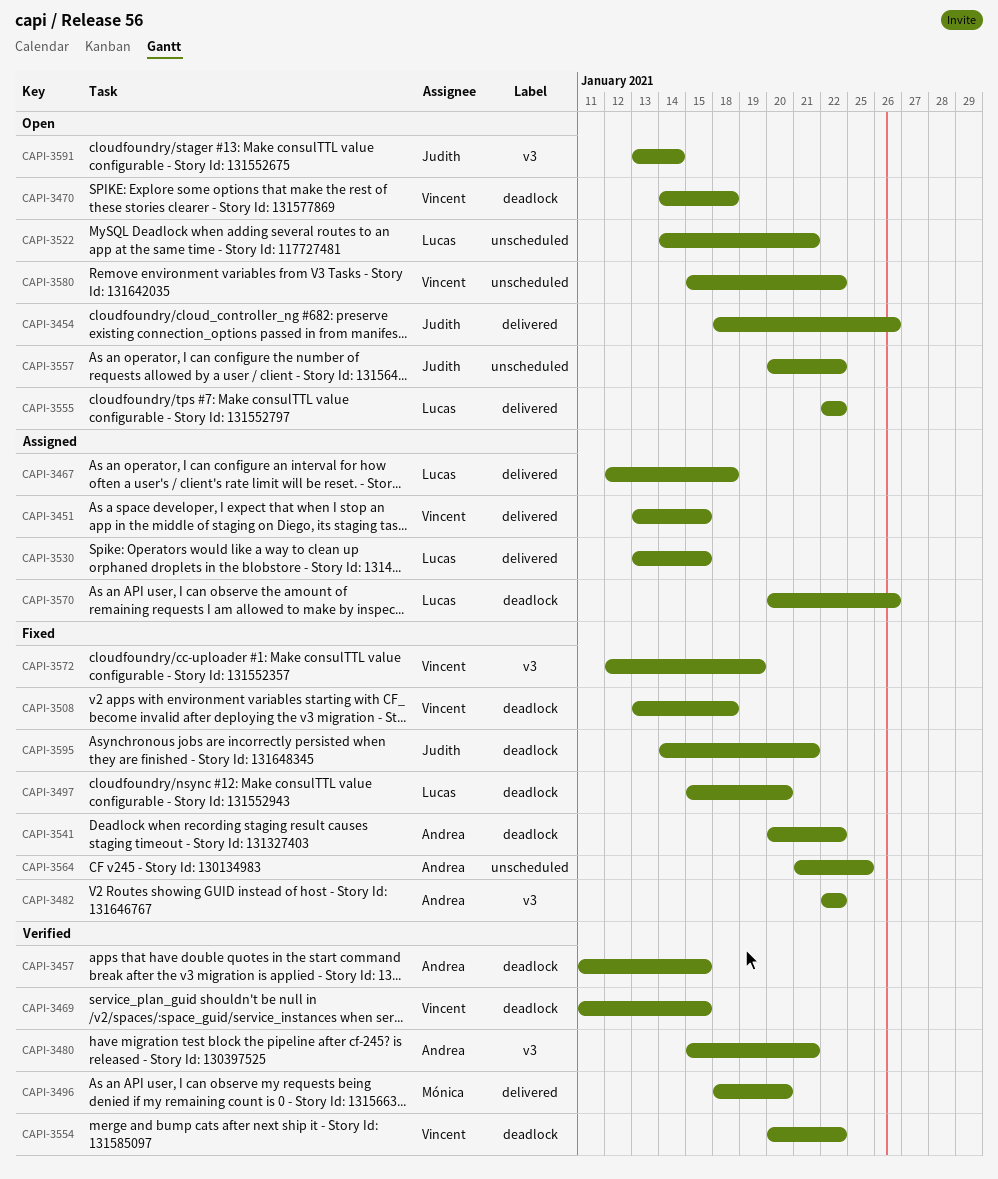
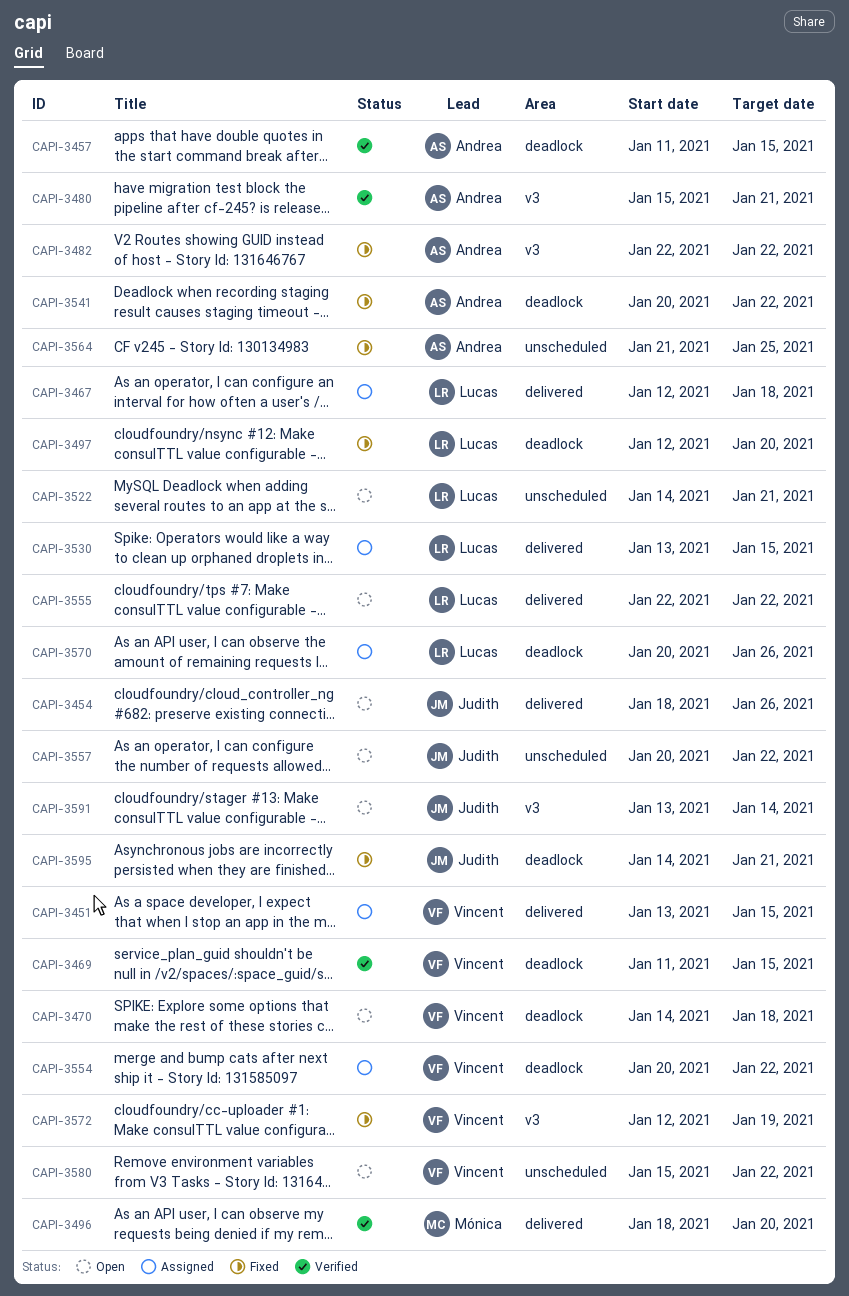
CAPI-3497, start: Jan 15 -> Jan 12
CAPI-3508: present -> none
CAPI-3554, status: Verified -> Assigned

